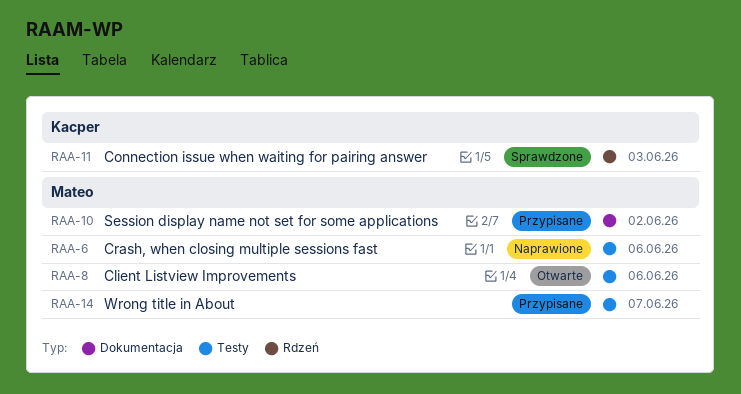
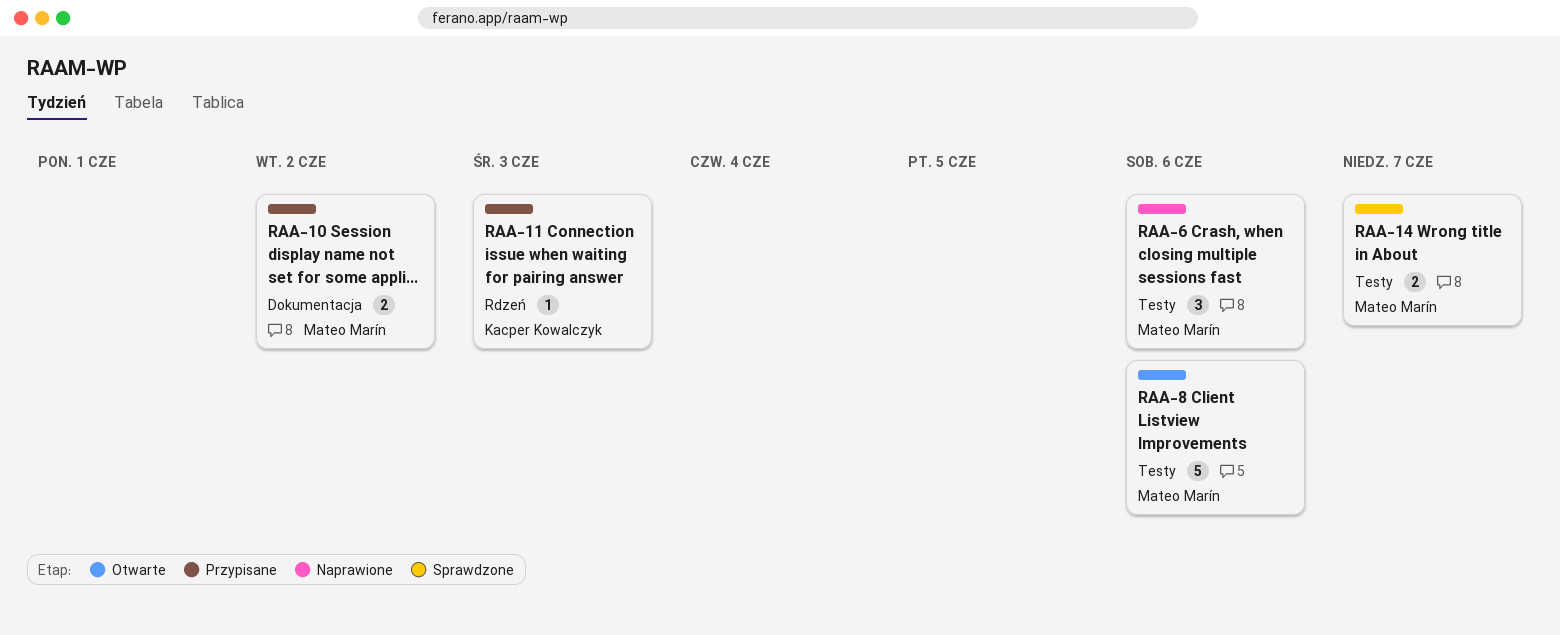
RAA-11, status: Sprawdzone -> Przypisane
RAA-14, status: Przypisane -> Sprawdzone

